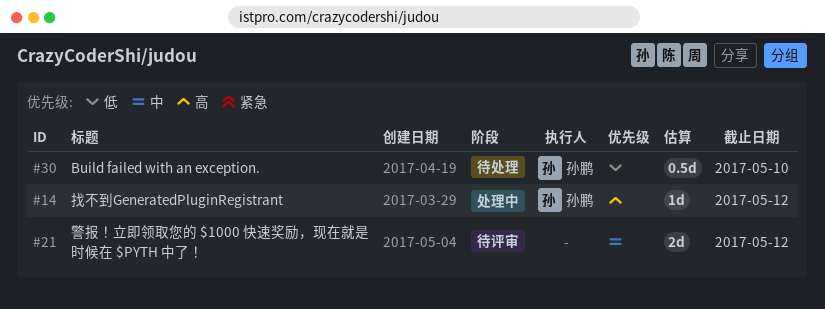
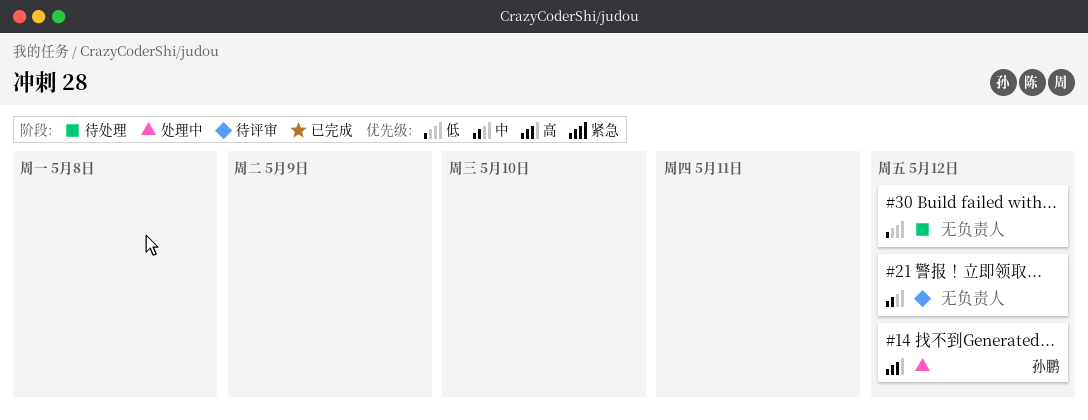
#30, owner: 孙鹏 -> none
#30, due: May 10 -> May 12

